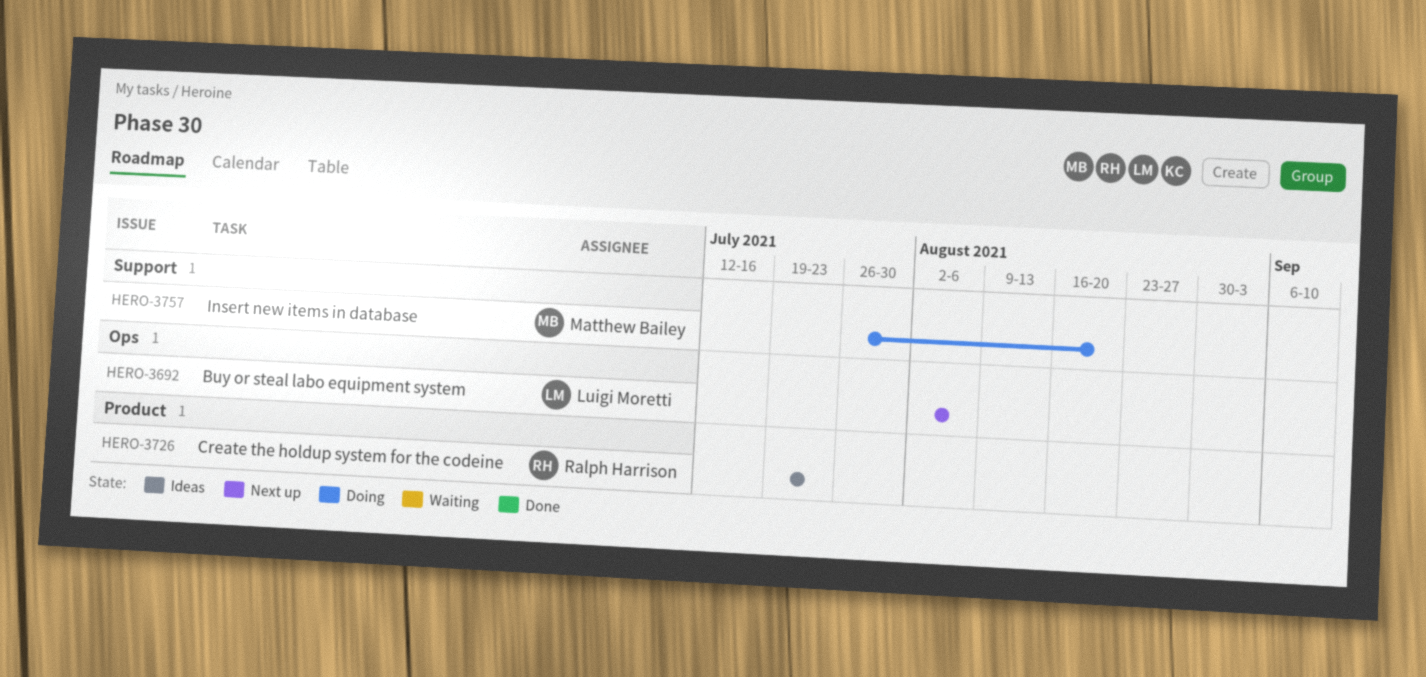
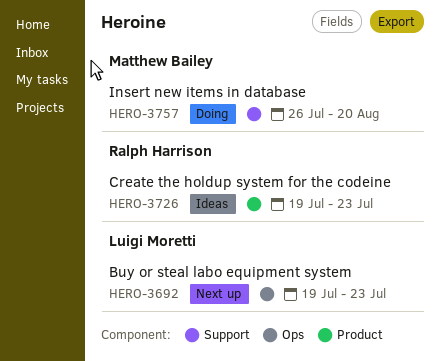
HERO-3692, start: Aug 2 -> Jul 19
HERO-3692, due: Aug 6 -> Jul 23

